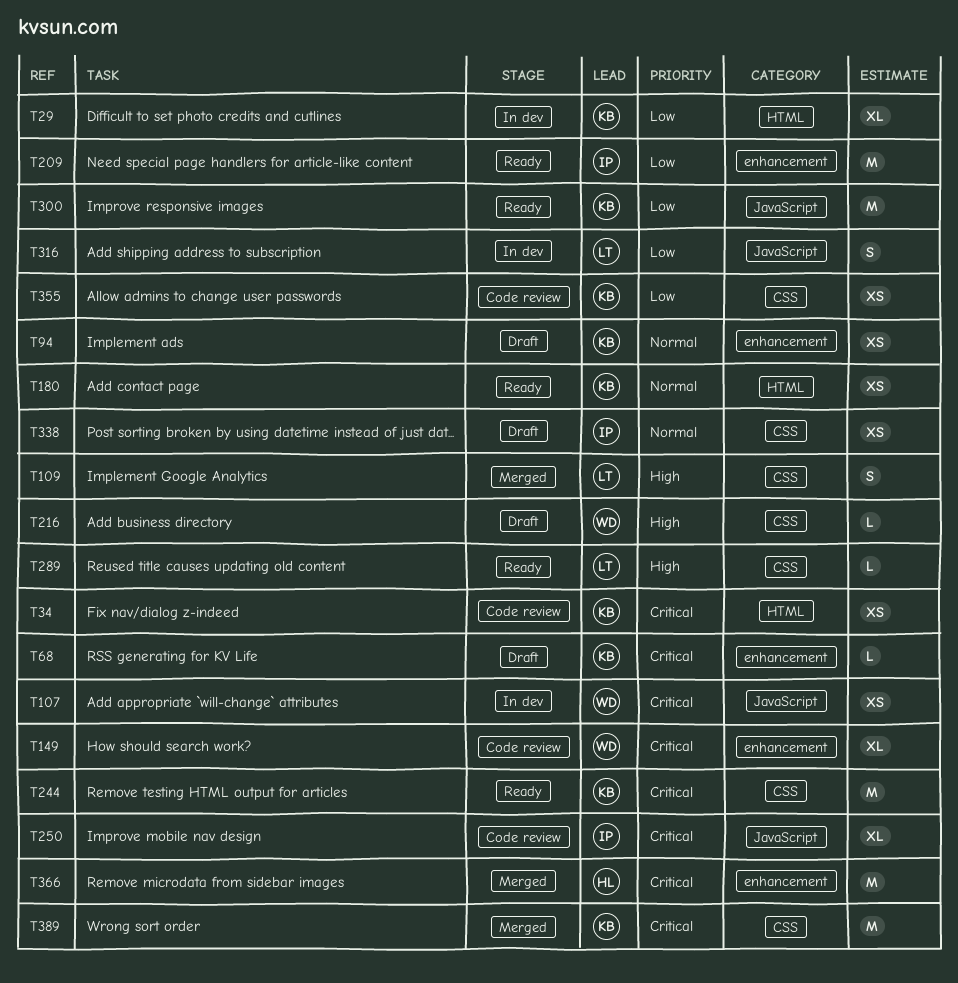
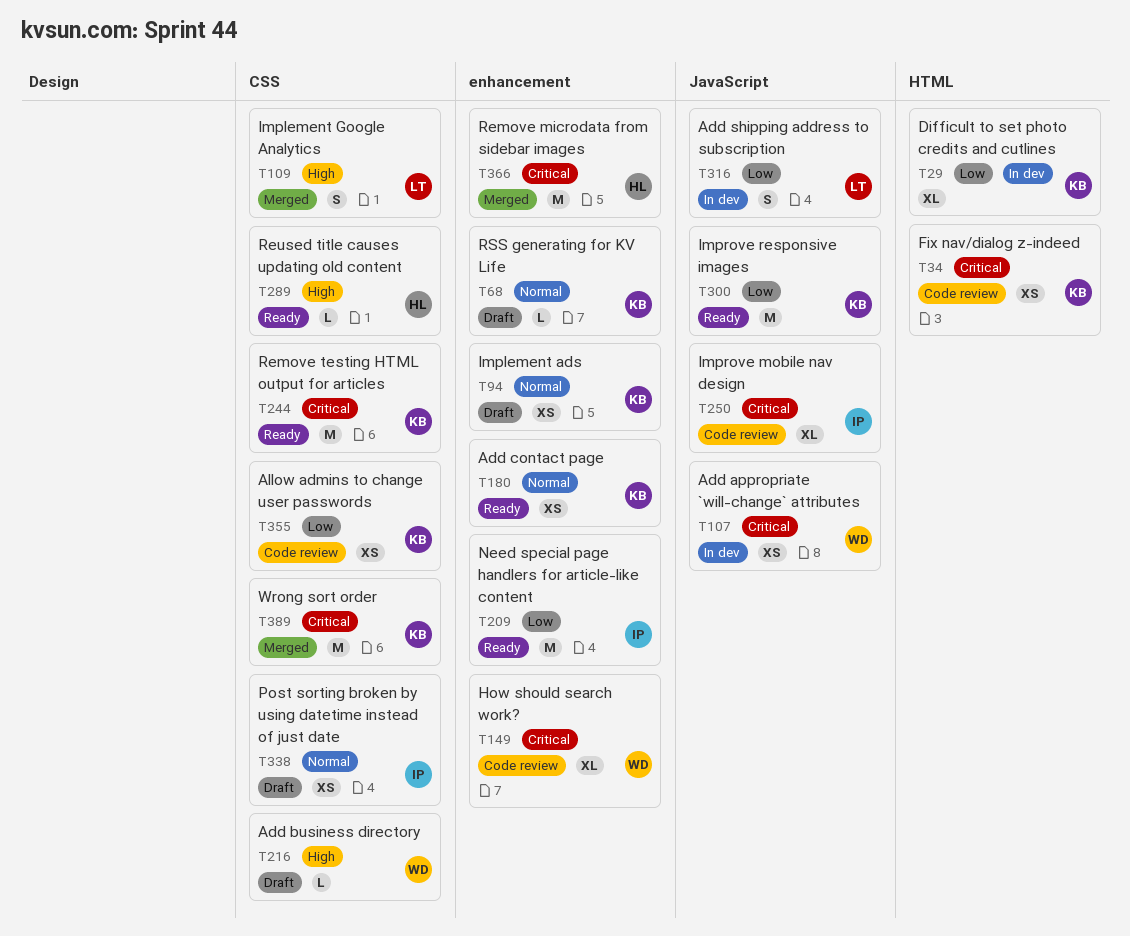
T68, priority: Critical -> Normal
T180, label: HTML -> enhancement
T289, owner: LT -> HL

